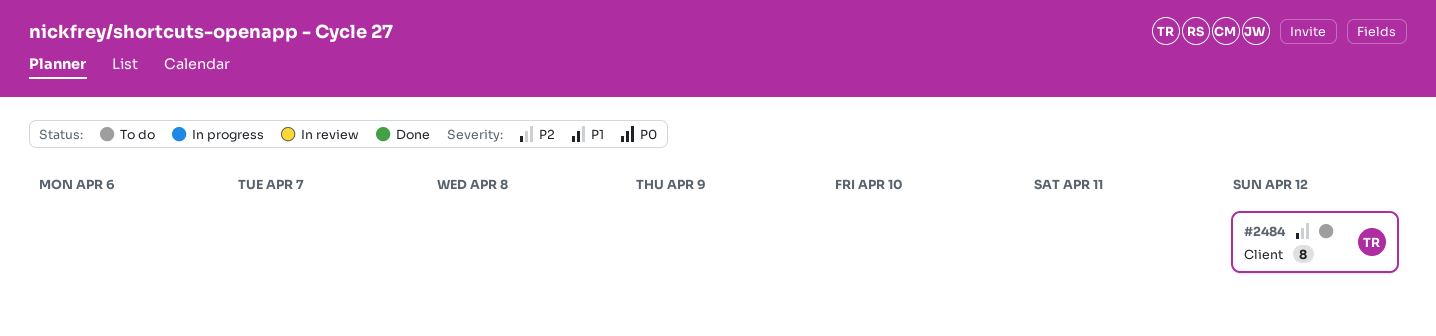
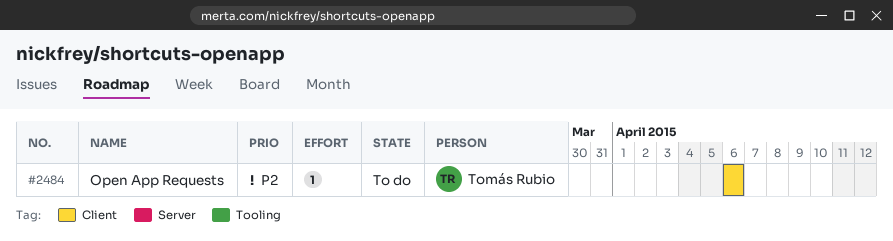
#2484, estimate: 8 -> 1
#2484, due: Apr 12 -> Apr 6

